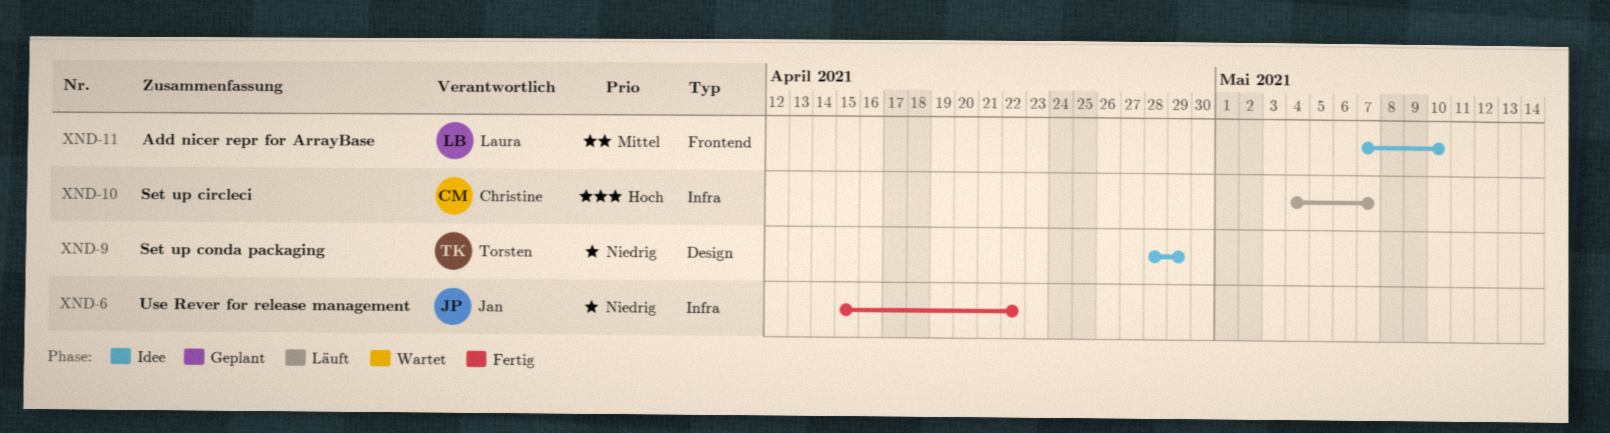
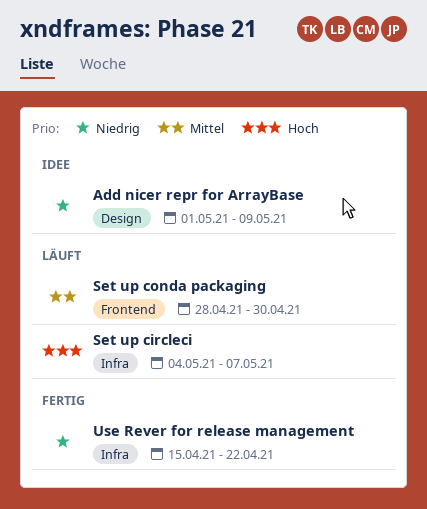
Add nicer repr for ArrayBase, priority: Mittel -> Niedrig
Add nicer repr for ArrayBase, label: Frontend -> Design
Add nicer repr for ArrayBase, start: May 7 -> May 1
Add nicer repr for ArrayBase, due: May 10 -> May 9
Set up conda packaging, status: Idee -> Läuft
Set up conda packaging, priority: Niedrig -> Mittel
Set up conda packaging, label: Design -> Frontend
Set up conda packaging, due: Apr 29 -> Apr 30

